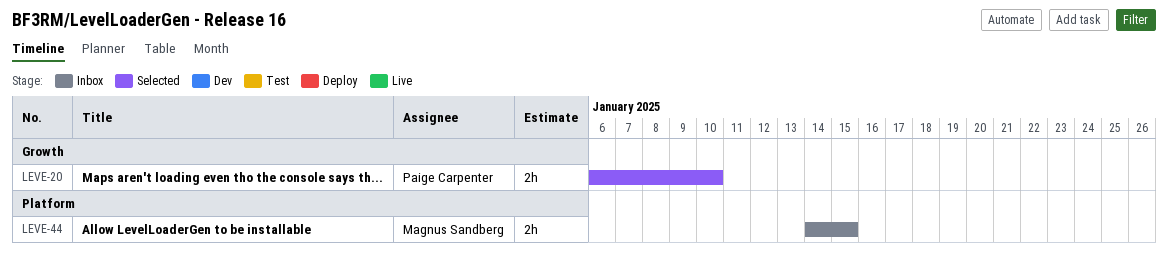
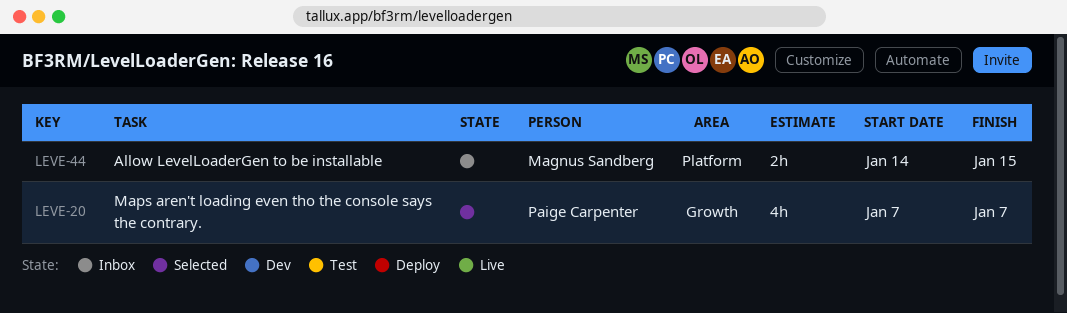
LEVE-20, estimate: 2h -> 4h
LEVE-20, start: Jan 6 -> Jan 7
LEVE-20, due: Jan 10 -> Jan 7

